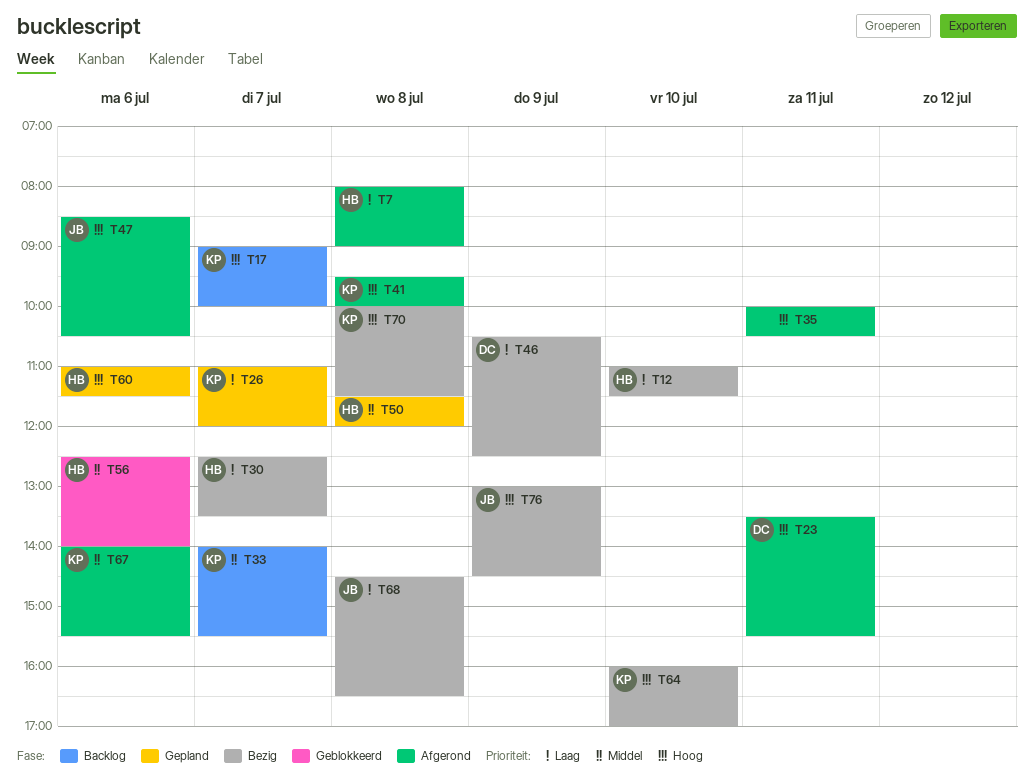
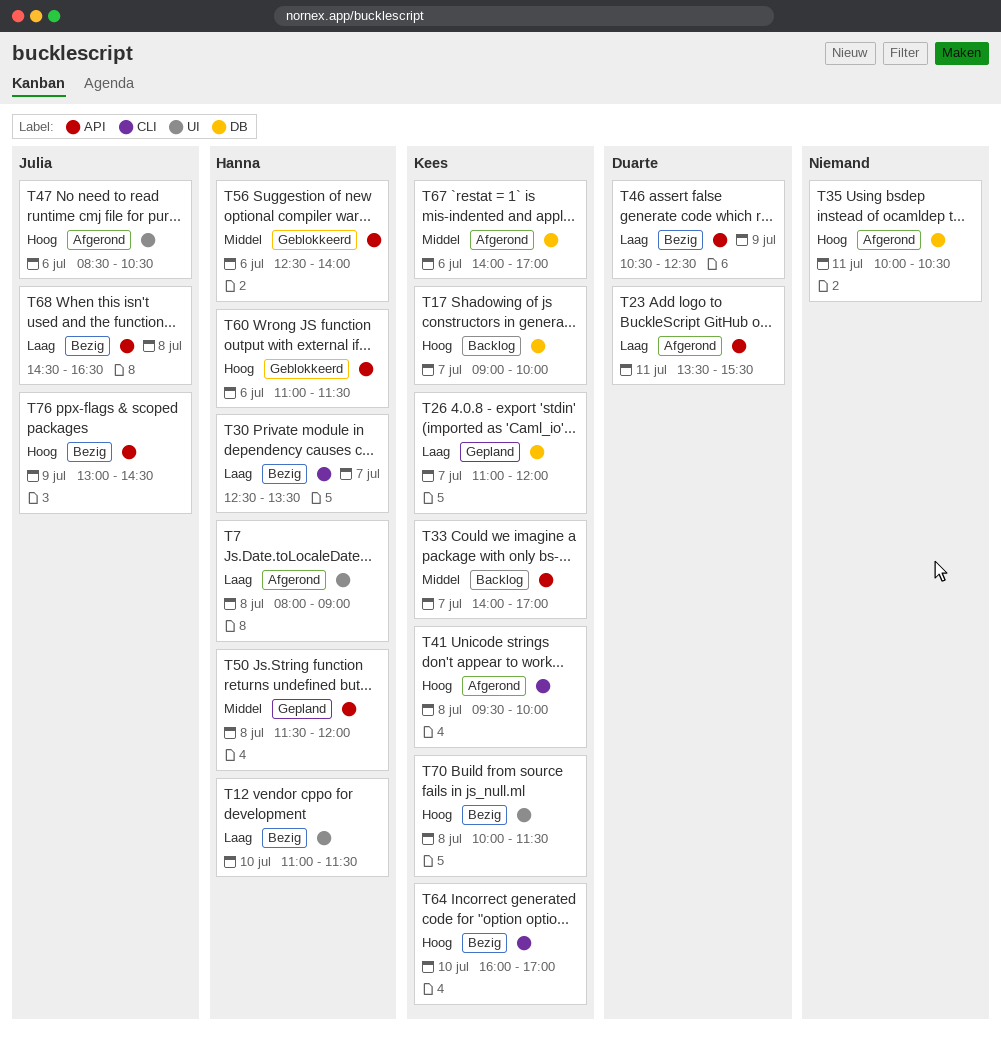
T23, priority: Hoog -> Laag
T33, ends: 15:30 -> 17:00
T60, status: Gepland -> Geblokkeerd
T67, ends: 15:30 -> 17:00

